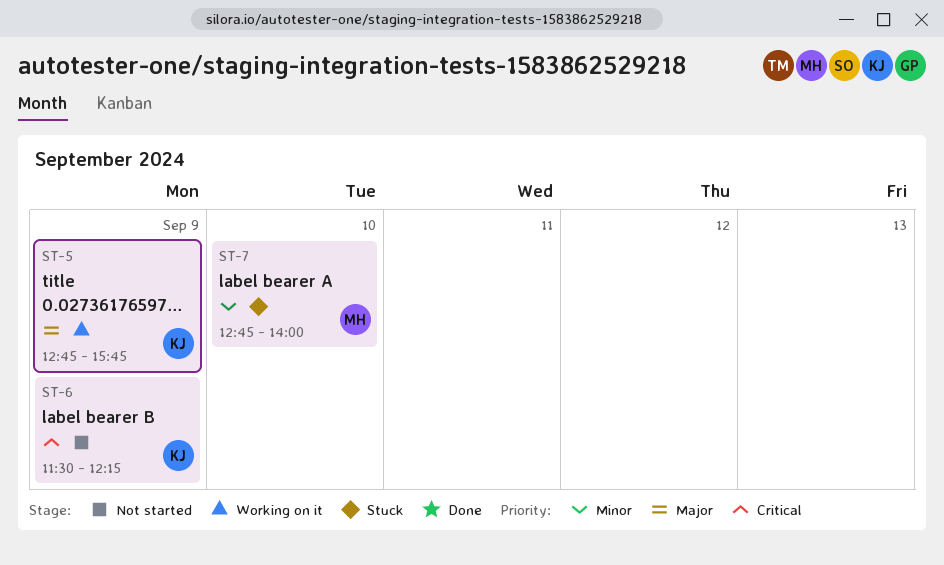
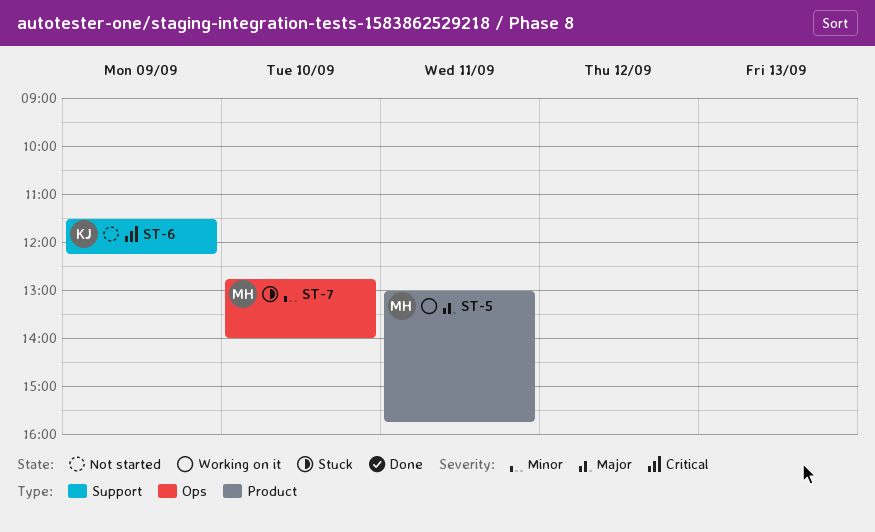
ST-5, owner: KJ -> MH
ST-5, day: Sep 9 -> Sep 11
ST-5, begins: 12:45 -> 13:00

